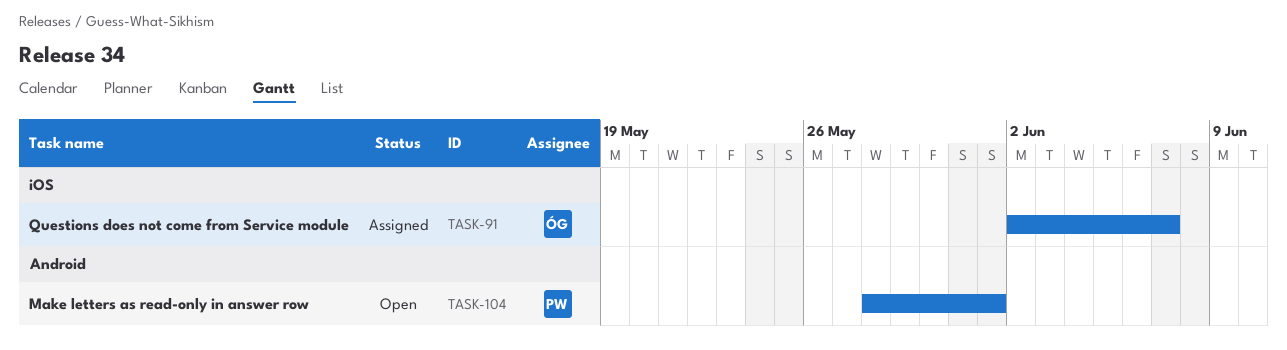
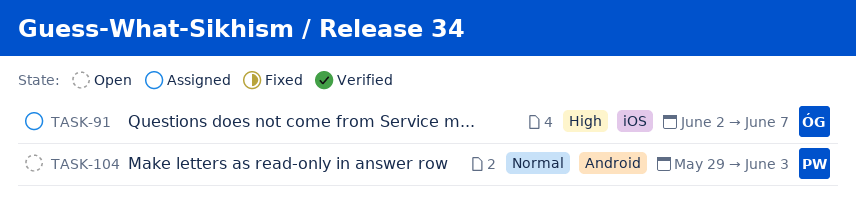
TASK-104, start: May 28 -> May 29
TASK-104, due: Jun 1 -> Jun 3

